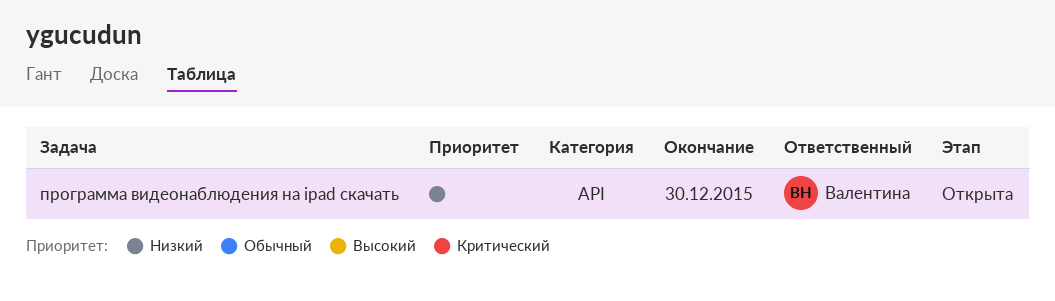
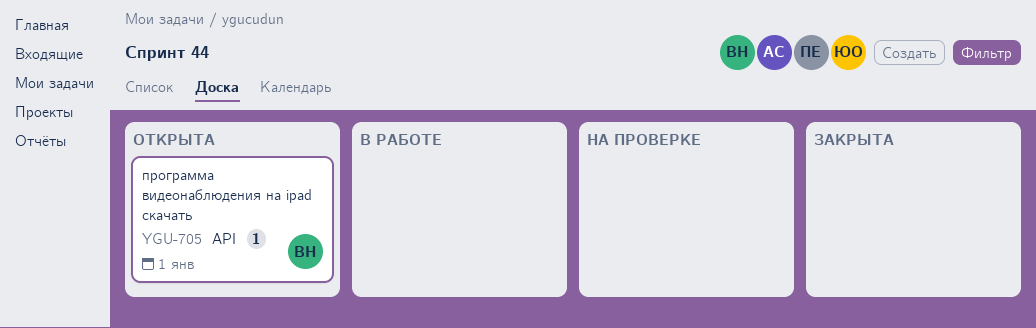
программа видеонаблюдения на ipad скачать, due: Dec 30 -> Jan 1

